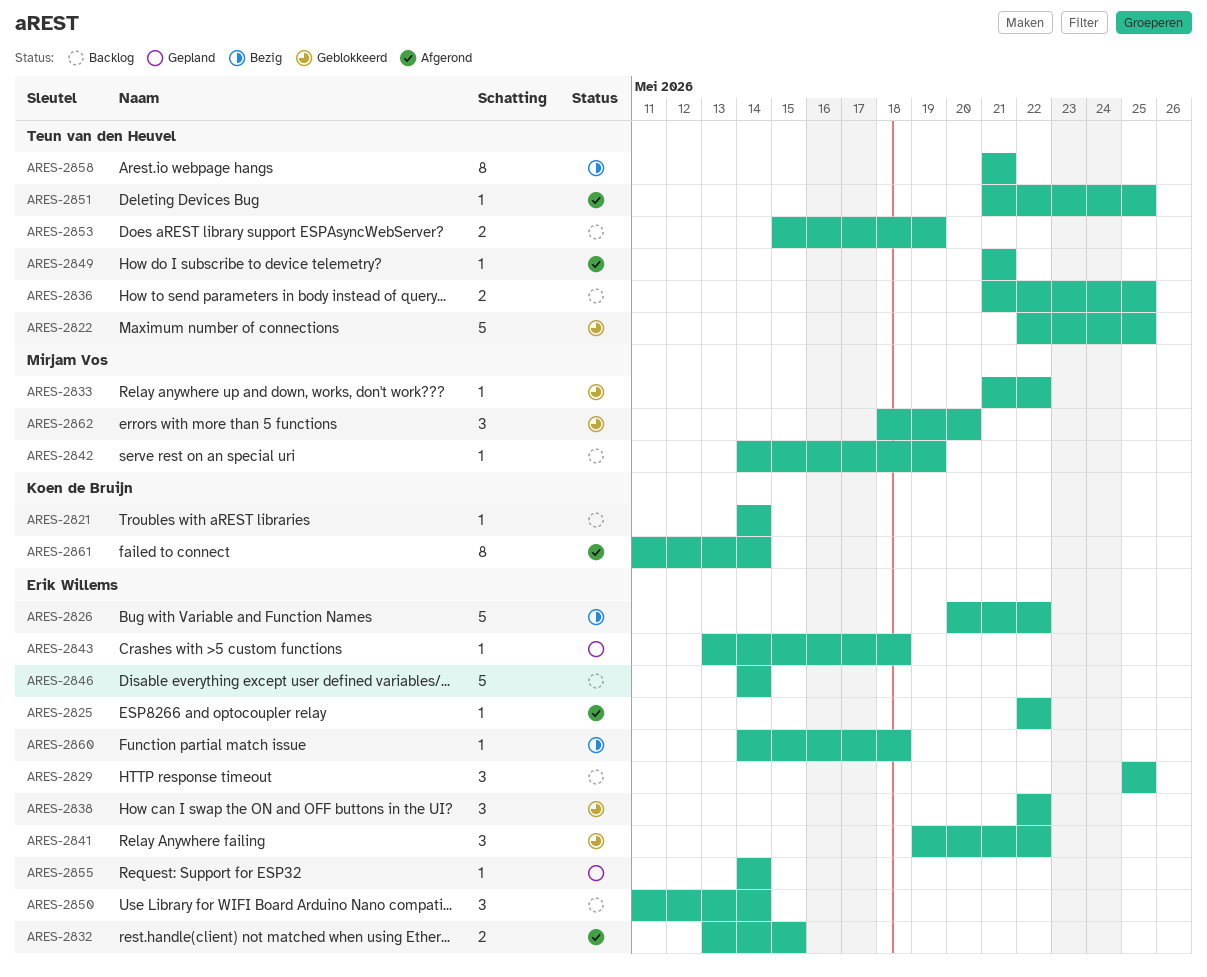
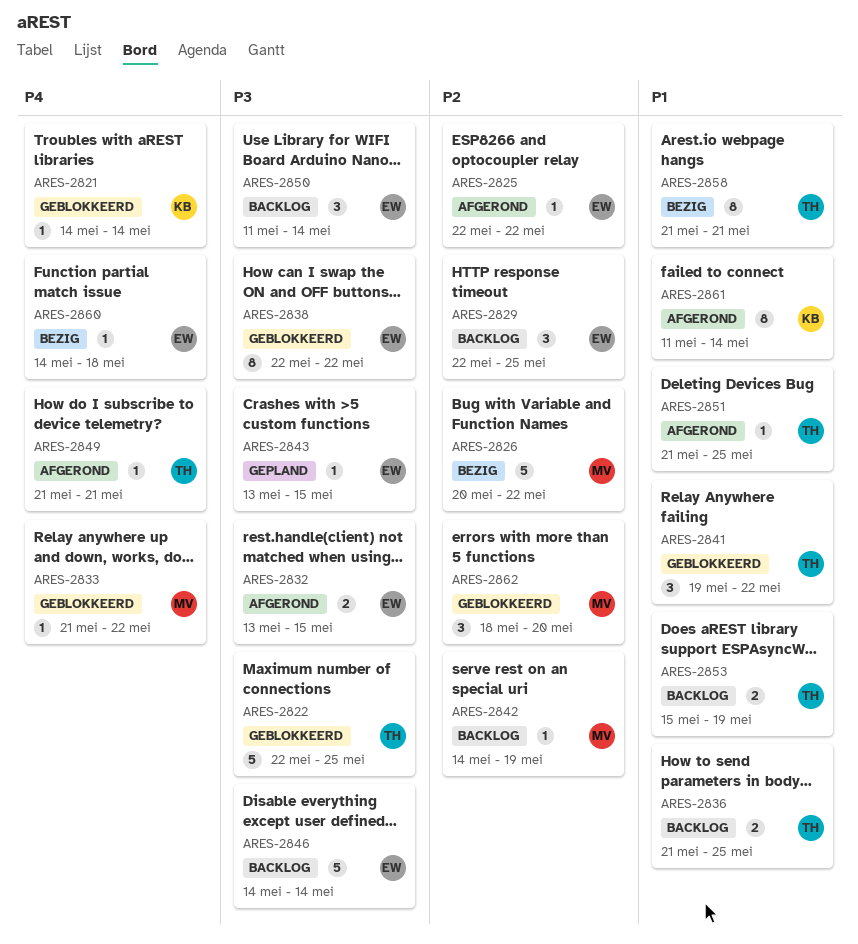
ARES-2821, status: Backlog -> Geblokkeerd
ARES-2826, owner: Erik Willems -> Mirjam Vos
ARES-2829, start: May 25 -> May 22
ARES-2838, estimate: 3 -> 8
ARES-2841, owner: Erik Willems -> Teun van den Heuvel
ARES-2843, due: May 18 -> May 15
ARES-2855: present -> none

